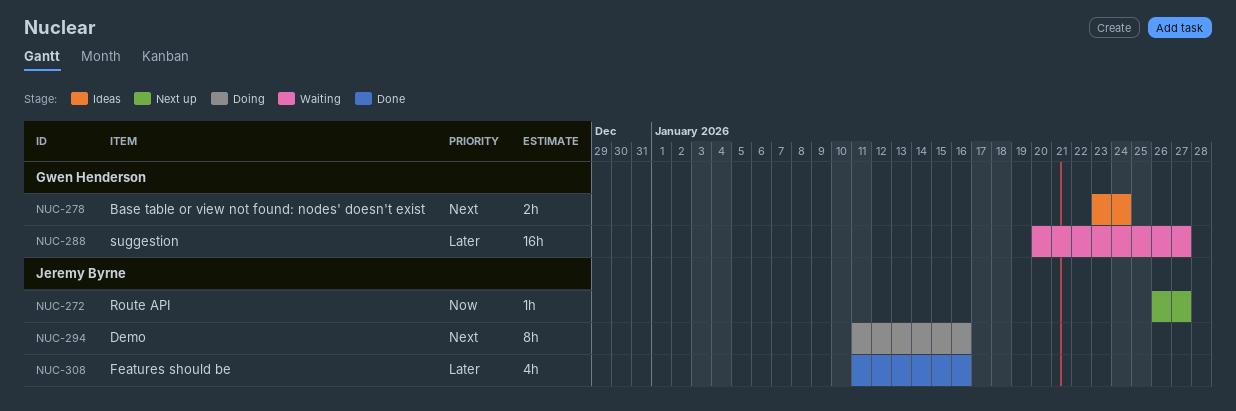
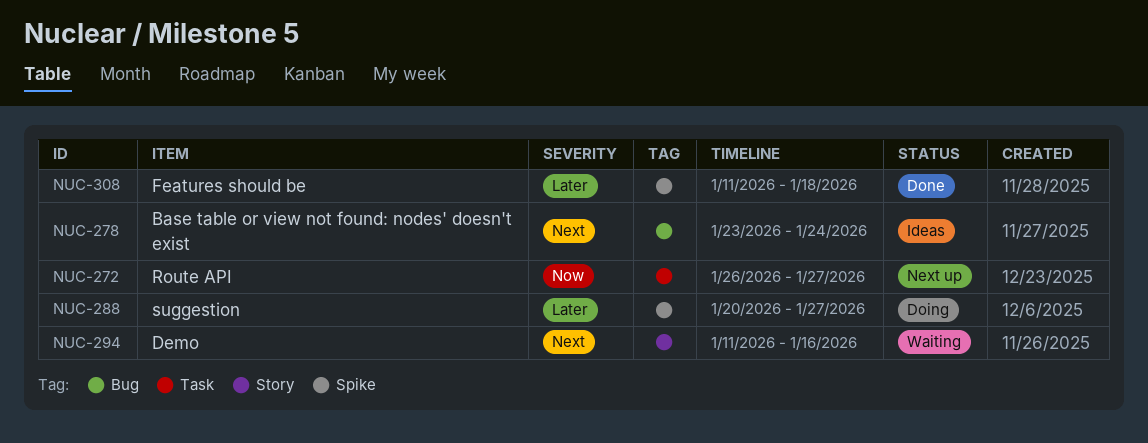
NUC-288, status: Waiting -> Doing
NUC-294, status: Doing -> Waiting
NUC-308, due: Jan 16 -> Jan 18

